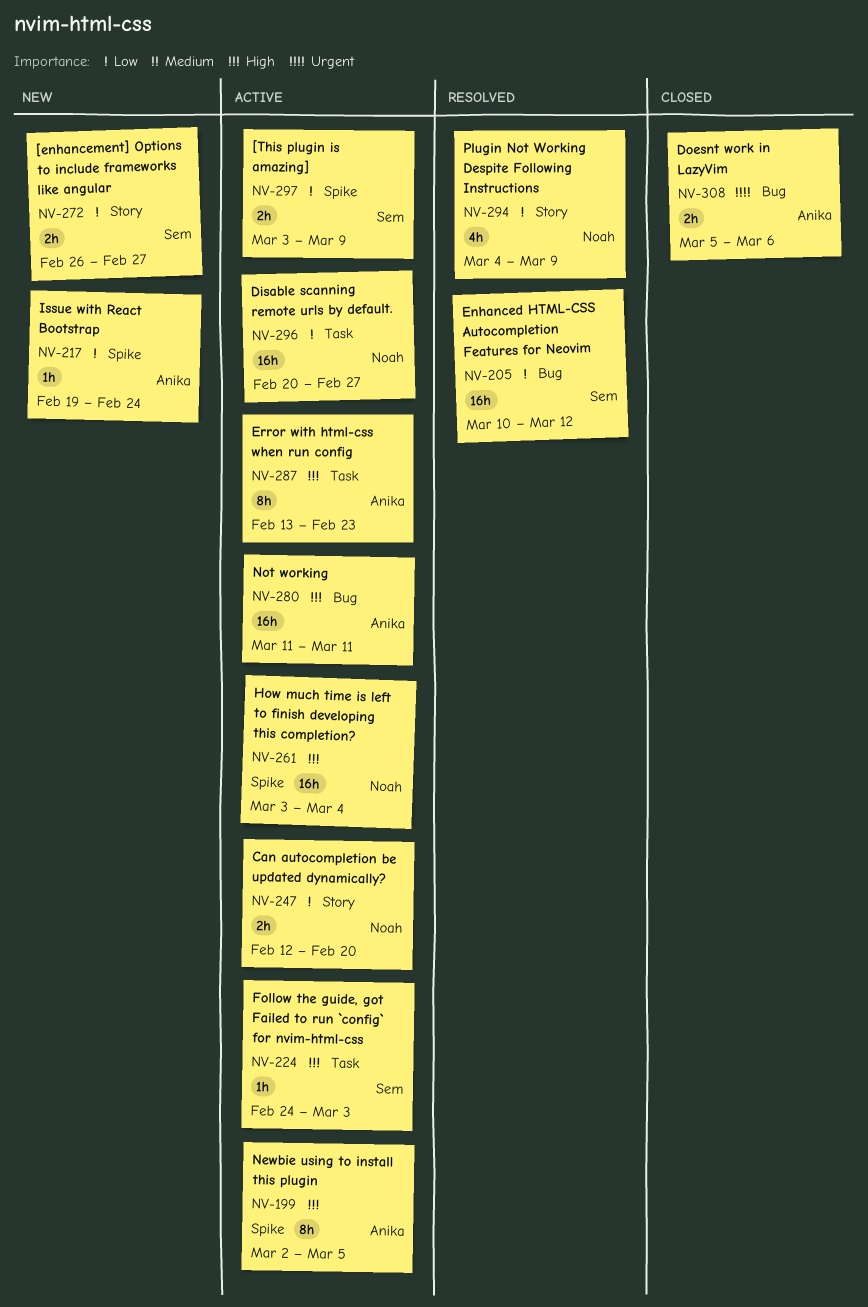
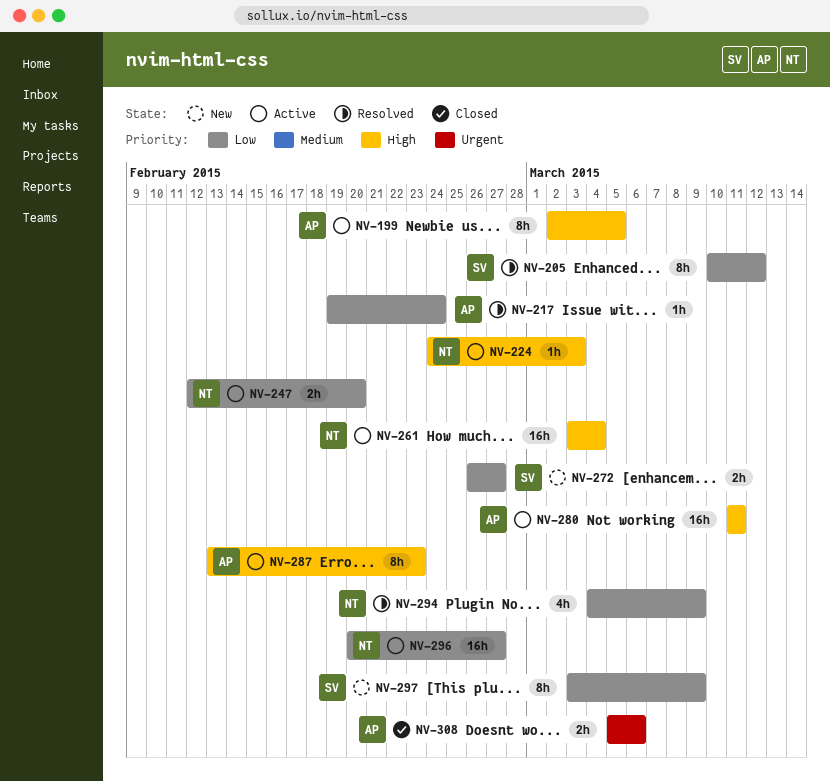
NV-205, estimate: 16h -> 8h
NV-217, status: New -> Resolved
NV-224, owner: Sem -> Noah
NV-297, status: Active -> New
NV-297, estimate: 2h -> 8h

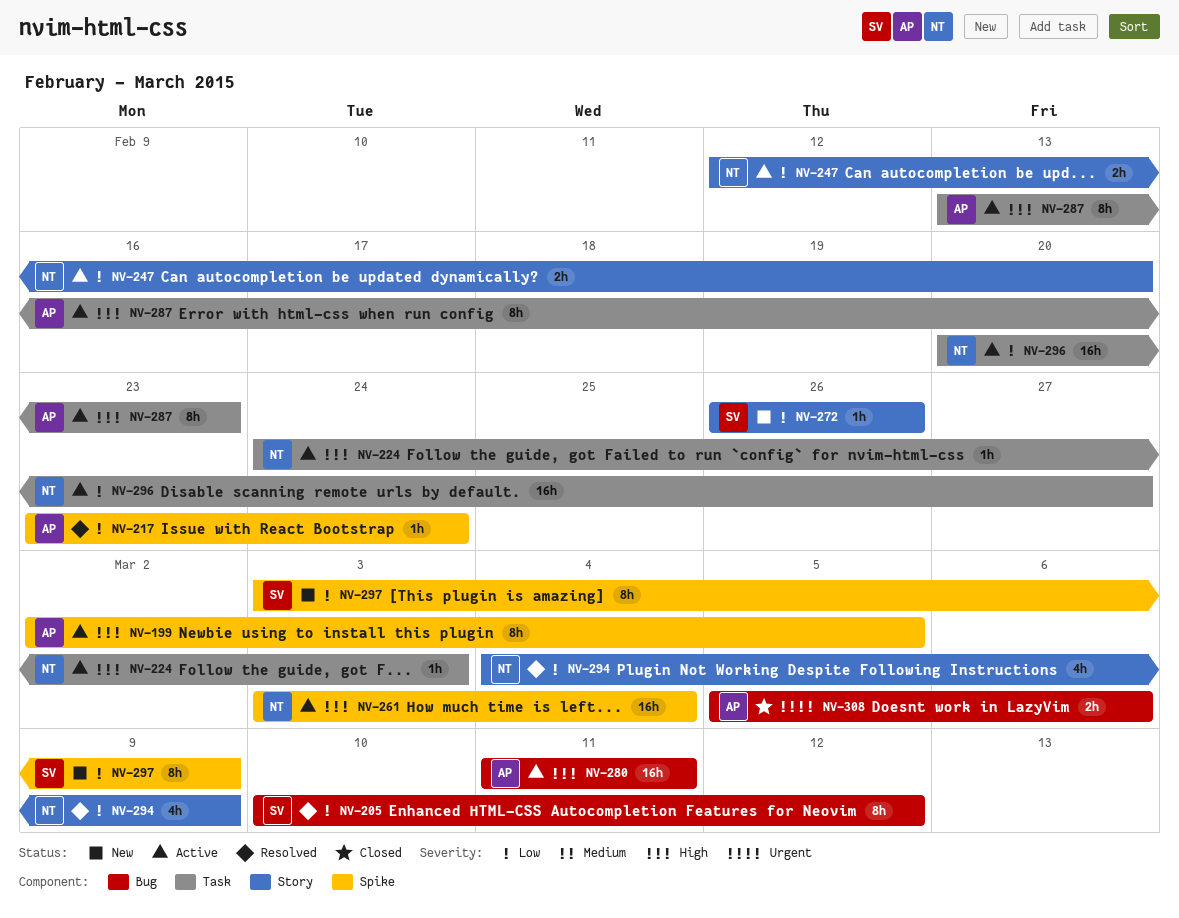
NV-217, start: Feb 19 -> Feb 23
NV-272, estimate: 2h -> 1h
NV-272, due: Feb 27 -> Feb 26

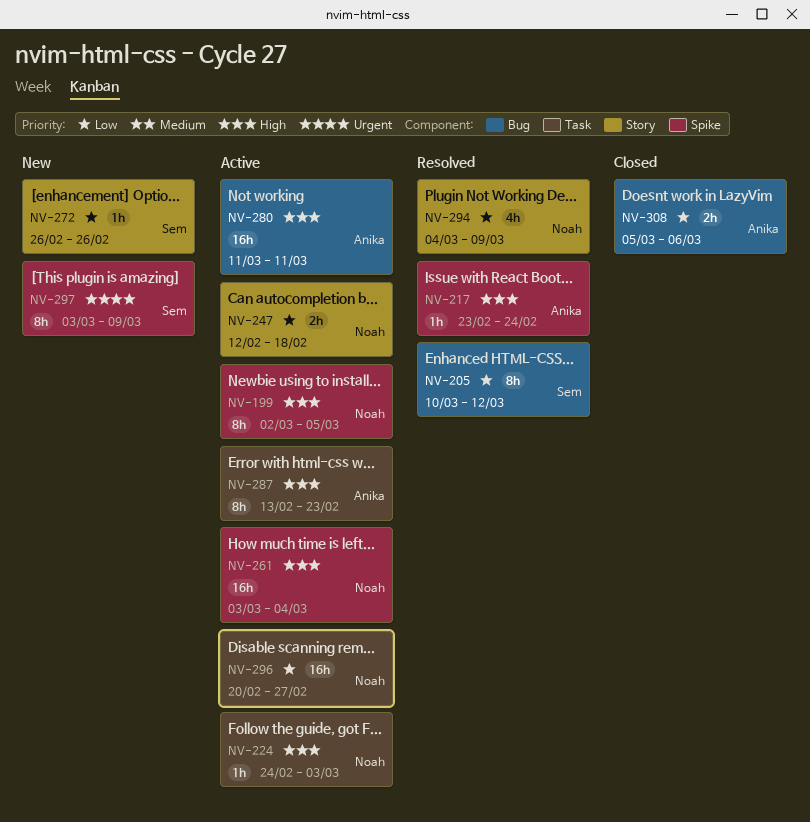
NV-199, owner: Anika -> Noah
NV-217, priority: Low -> High
NV-247, due: Feb 20 -> Feb 18
NV-297, priority: Low -> Urgent
NV-308, priority: Urgent -> Low

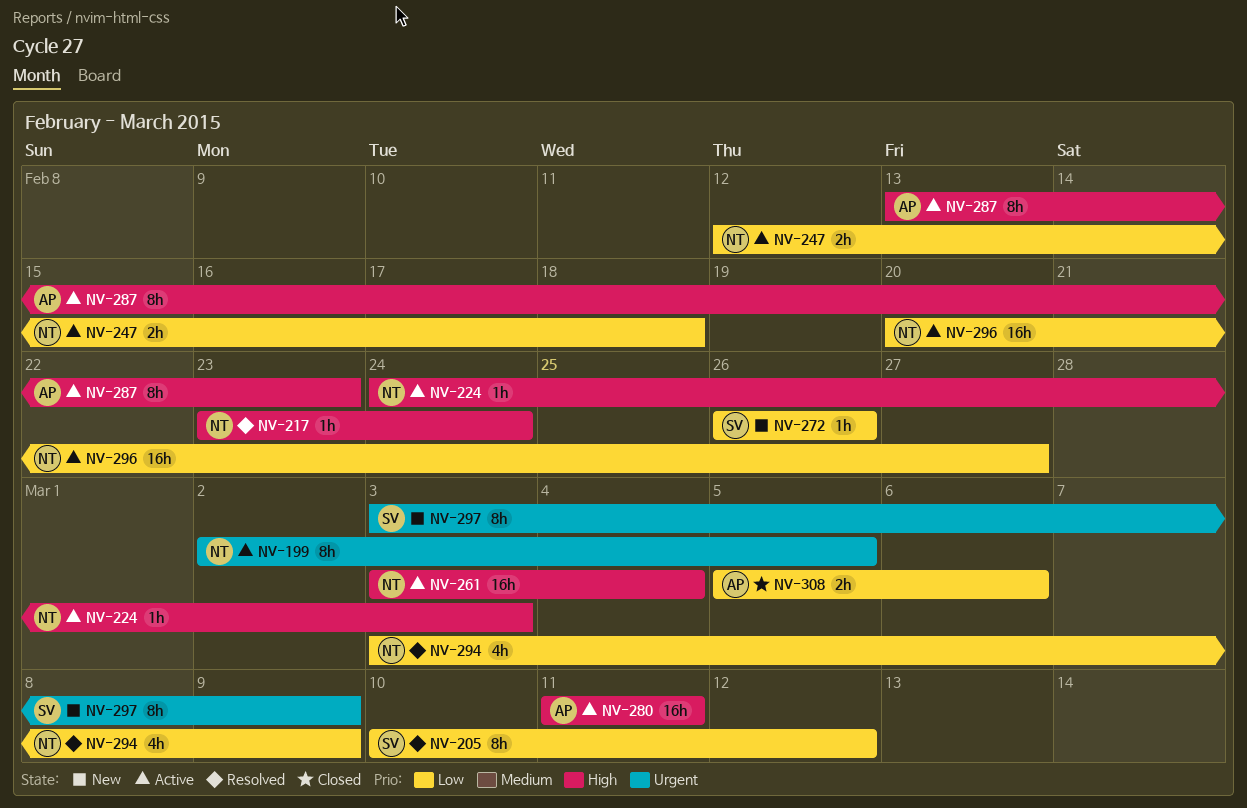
NV-199, priority: High -> Urgent
NV-217, owner: Anika -> Noah
NV-294, start: Mar 4 -> Mar 3

